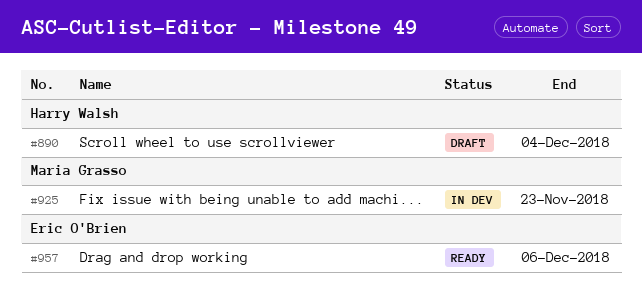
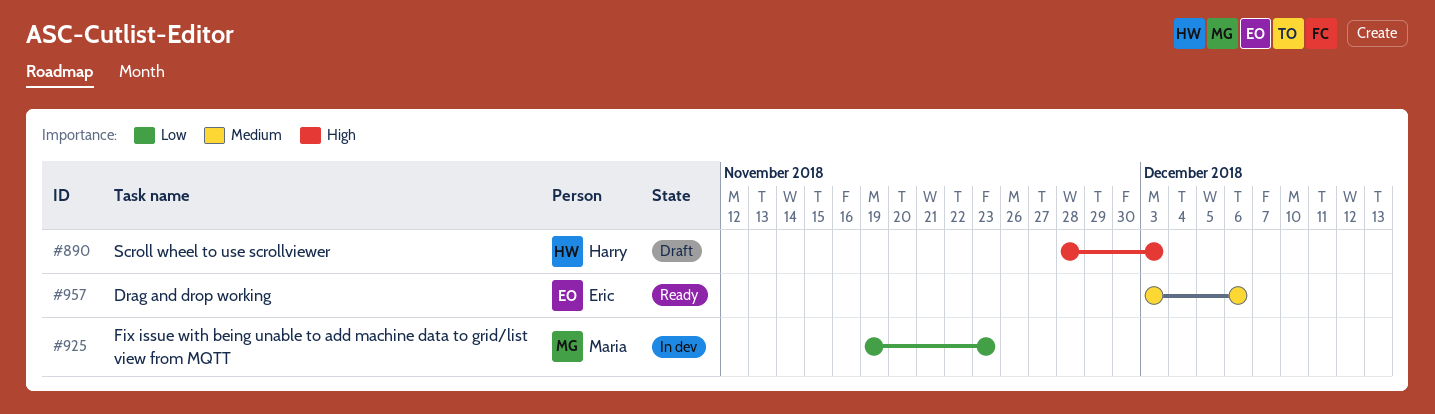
#890, due: Dec 4 -> Dec 3

